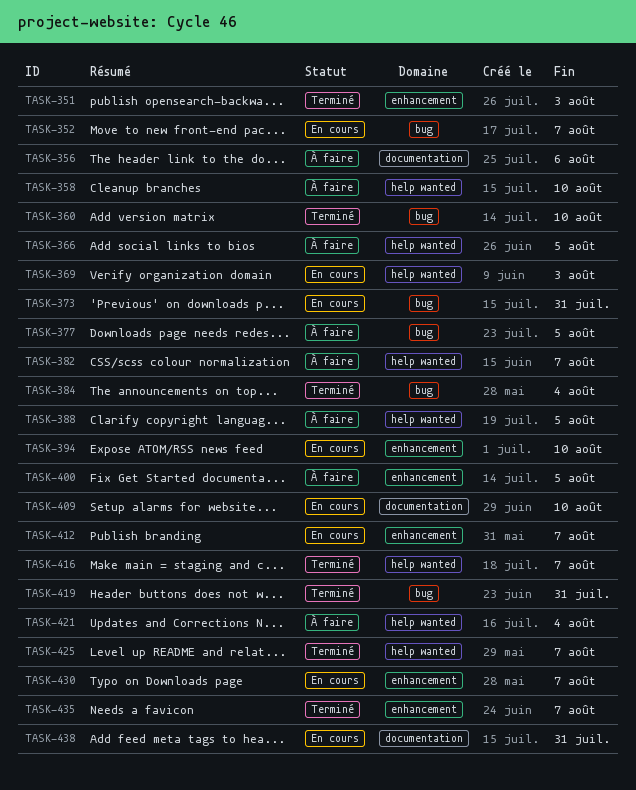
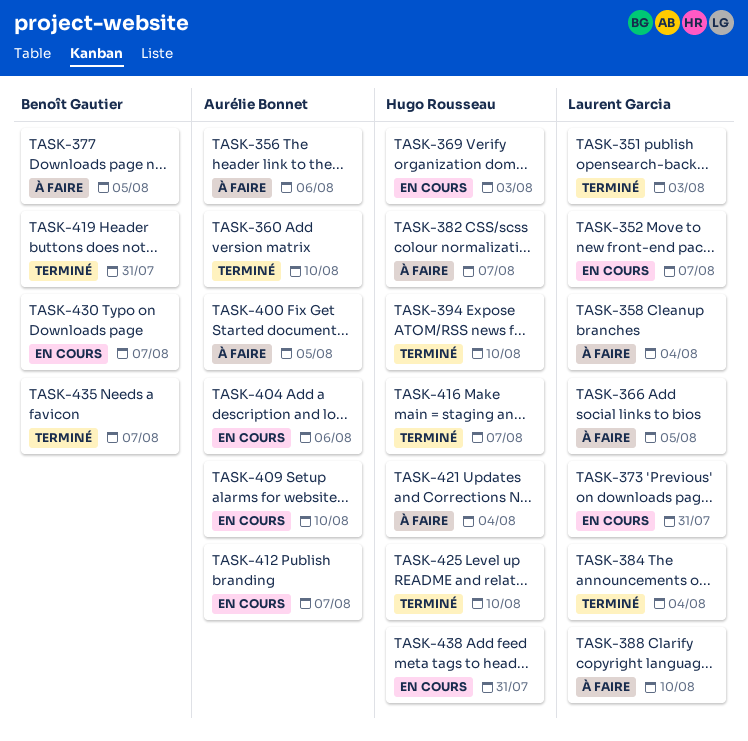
TASK-358, due: Aug 10 -> Aug 4
TASK-388, due: Aug 5 -> Aug 10
TASK-394, status: En cours -> Terminé
TASK-404: none -> present
TASK-425, due: Aug 7 -> Aug 10

